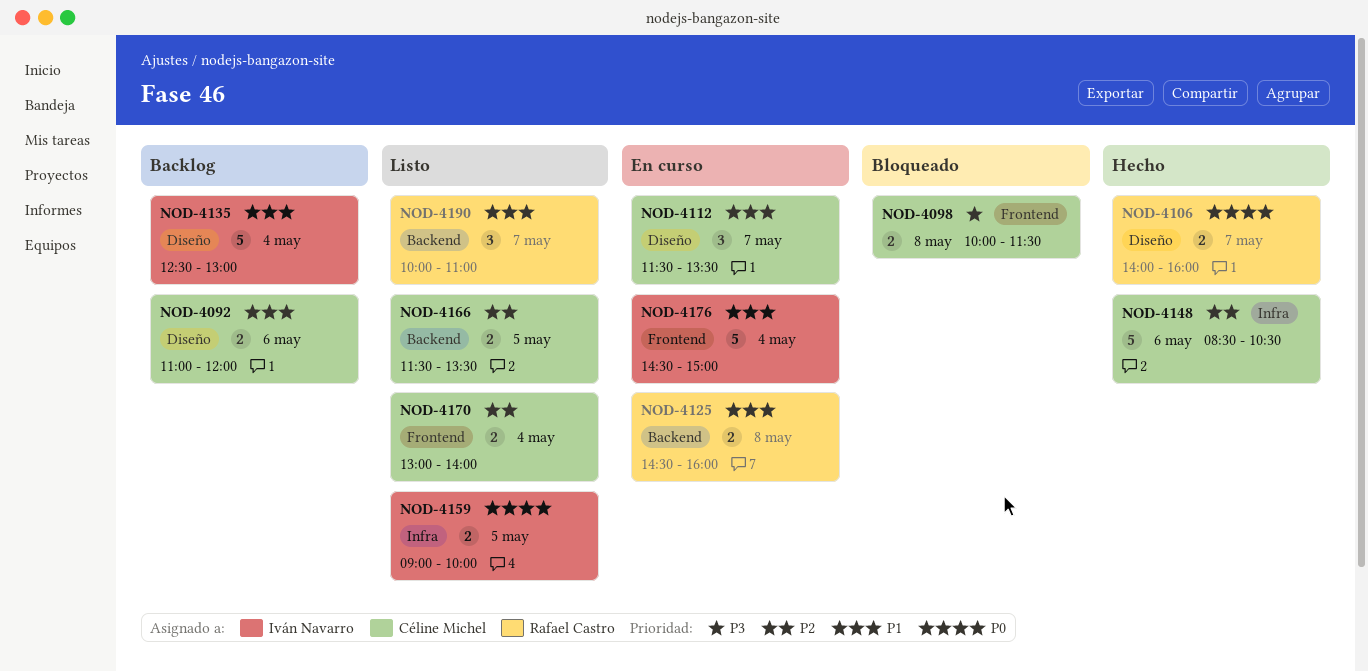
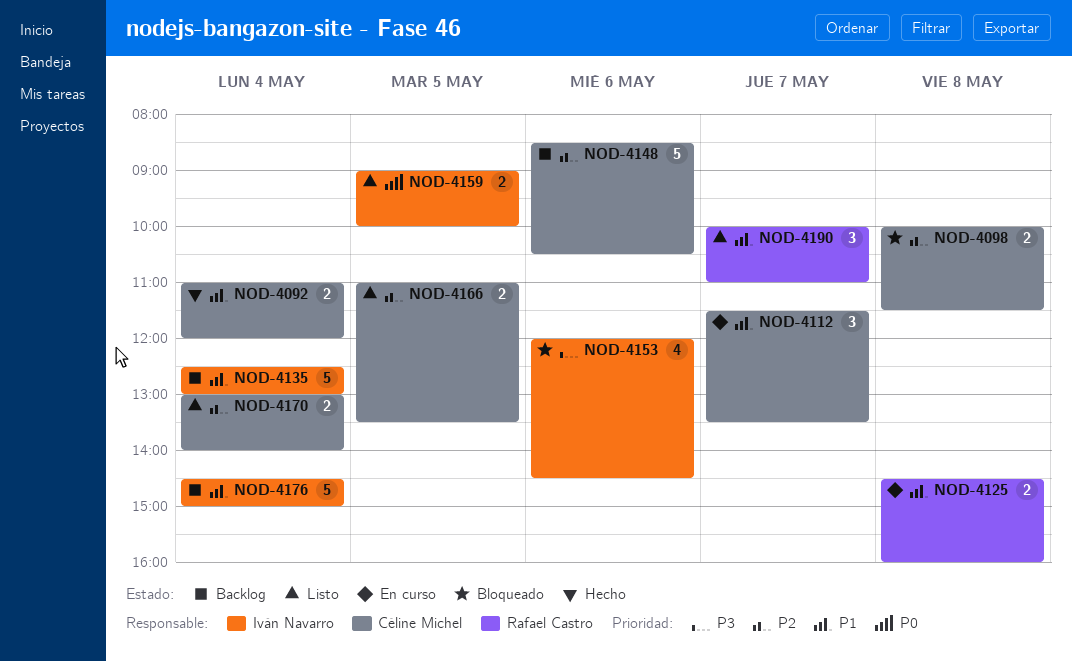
NOD-4092, status: Backlog -> Hecho
NOD-4092, day: May 6 -> May 4
NOD-4098, priority: P3 -> P2
NOD-4106: present -> none
NOD-4148, status: Hecho -> Backlog
NOD-4153: none -> present
NOD-4166, begins: 11:30 -> 11:00
NOD-4176, status: En curso -> Backlog

